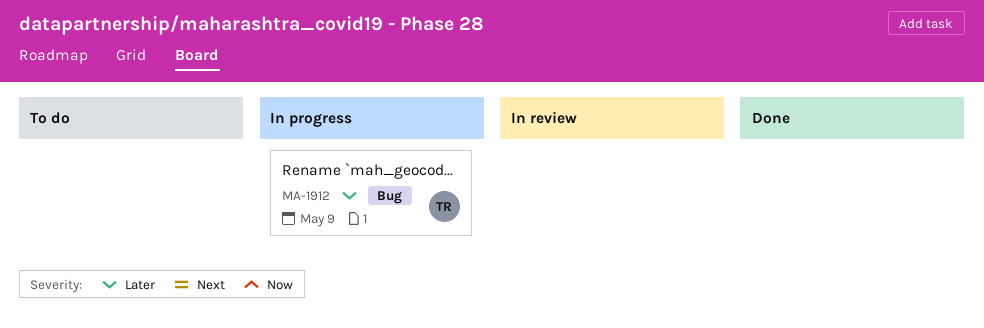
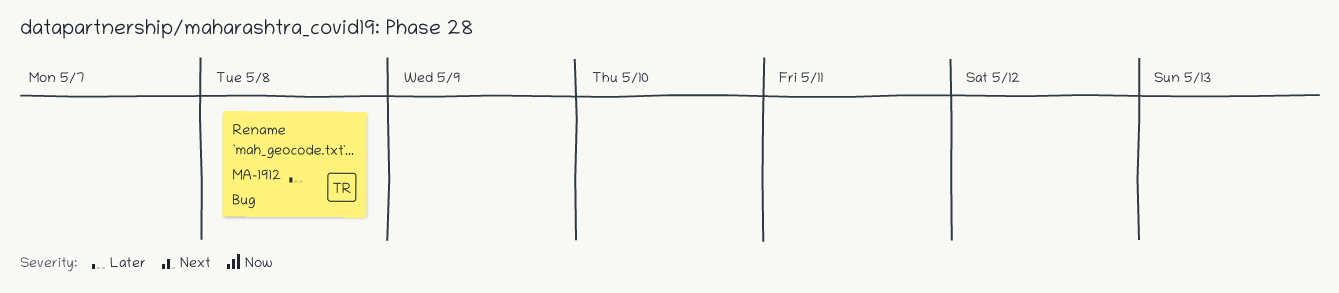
MA-1912, due: May 9 -> May 8

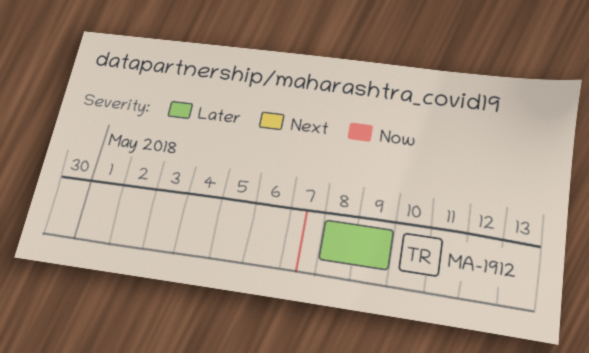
MA-1912, due: May 8 -> May 9

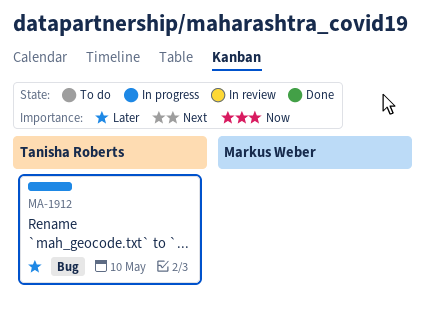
MA-1912, due: May 9 -> May 10

